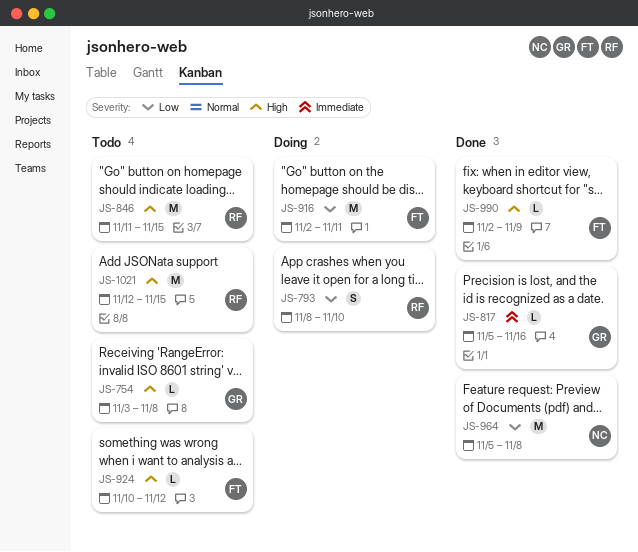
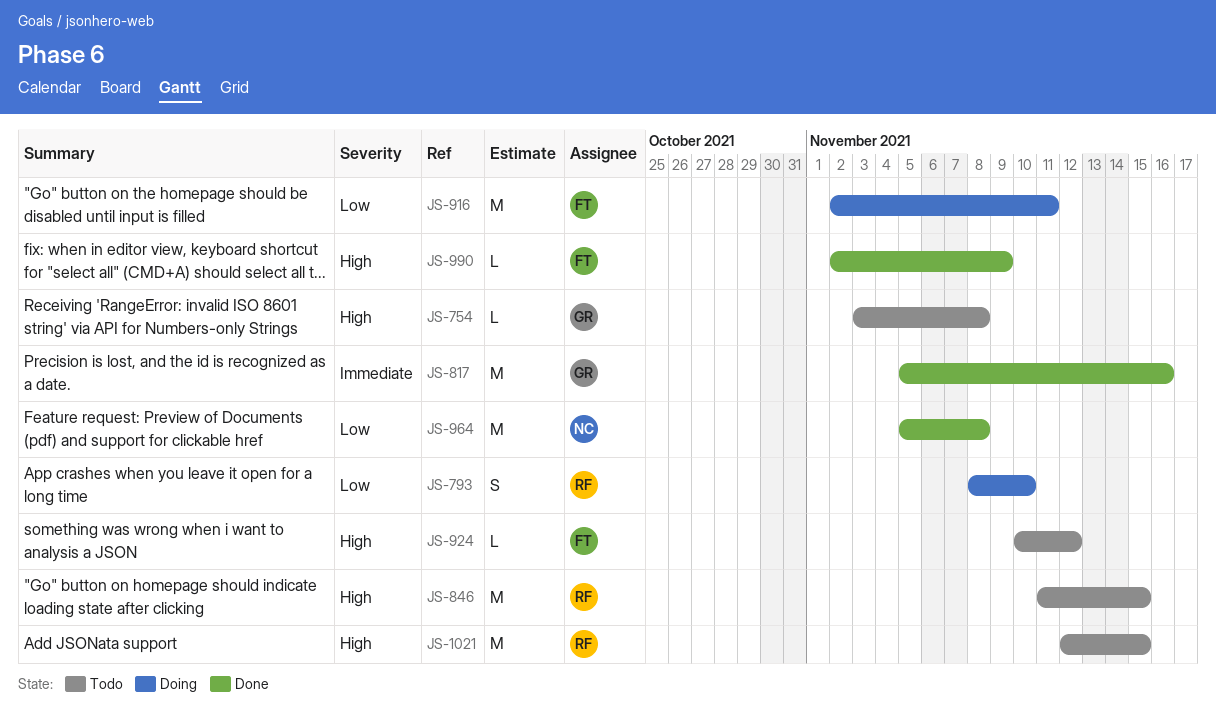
JS-817, estimate: L -> M

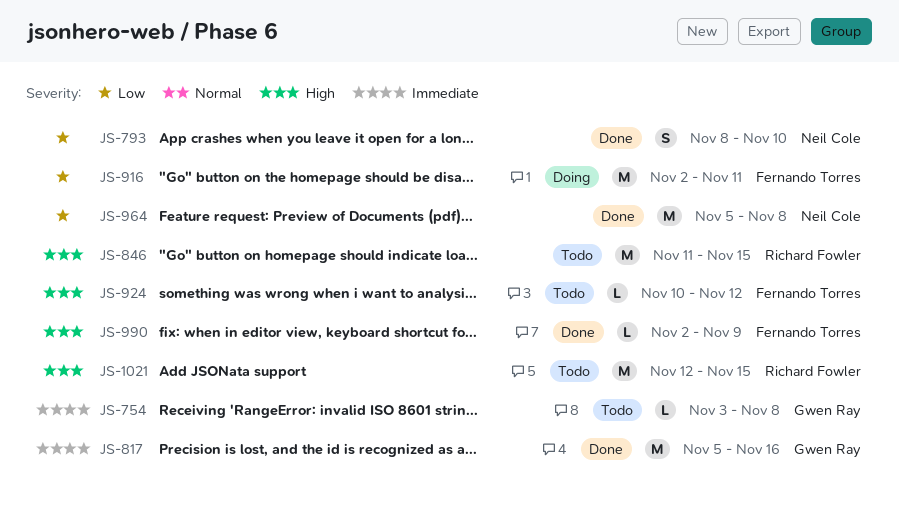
JS-754, priority: High -> Immediate
JS-793, status: Doing -> Done
JS-793, owner: Richard Fowler -> Neil Cole

